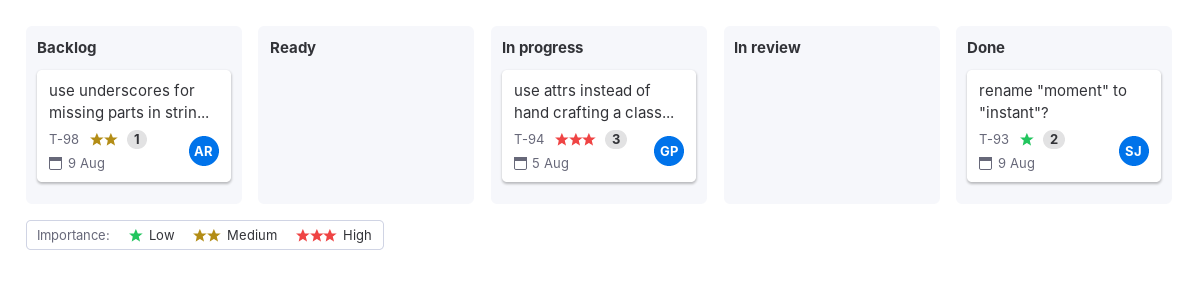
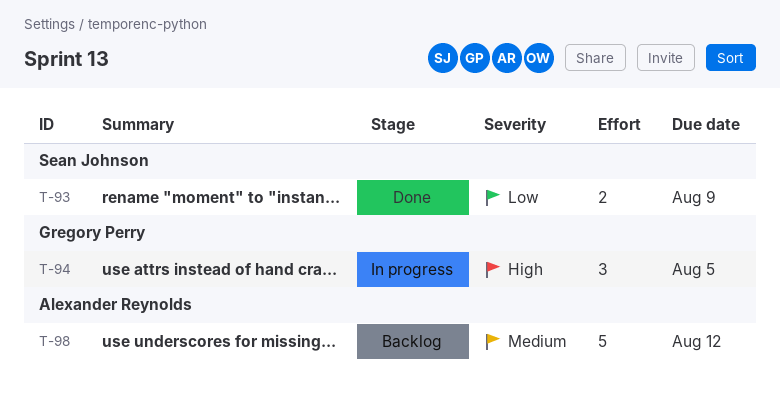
T-98, estimate: 1 -> 5
T-98, due: Aug 9 -> Aug 12

